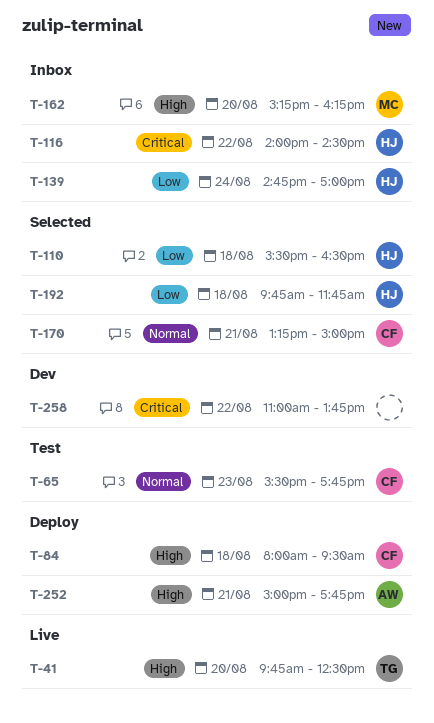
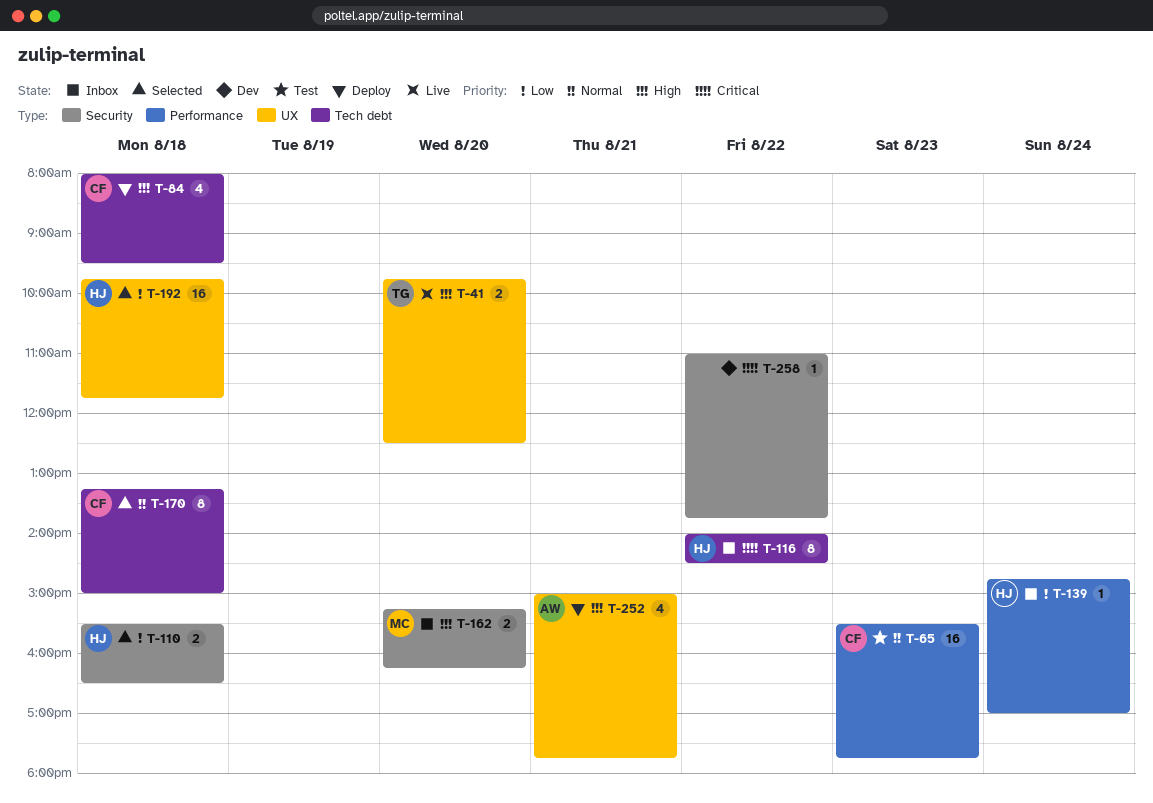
T-170, day: Aug 21 -> Aug 18

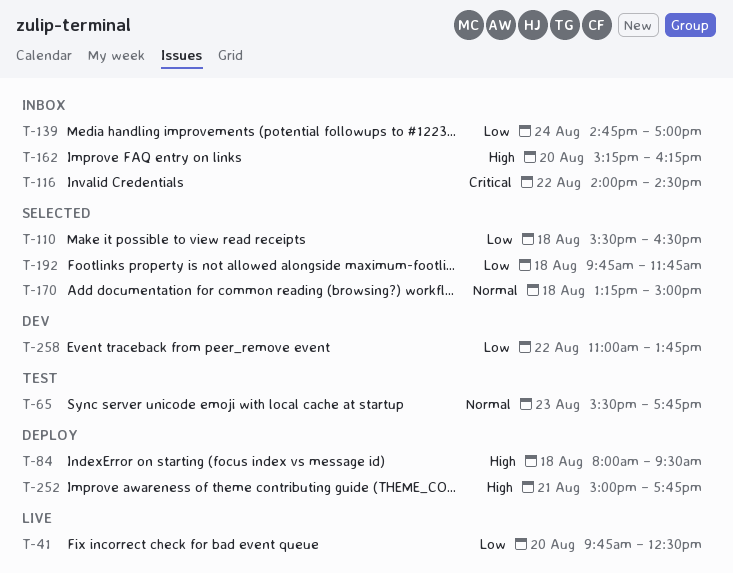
T-41, priority: High -> Low
T-258, priority: Critical -> Low

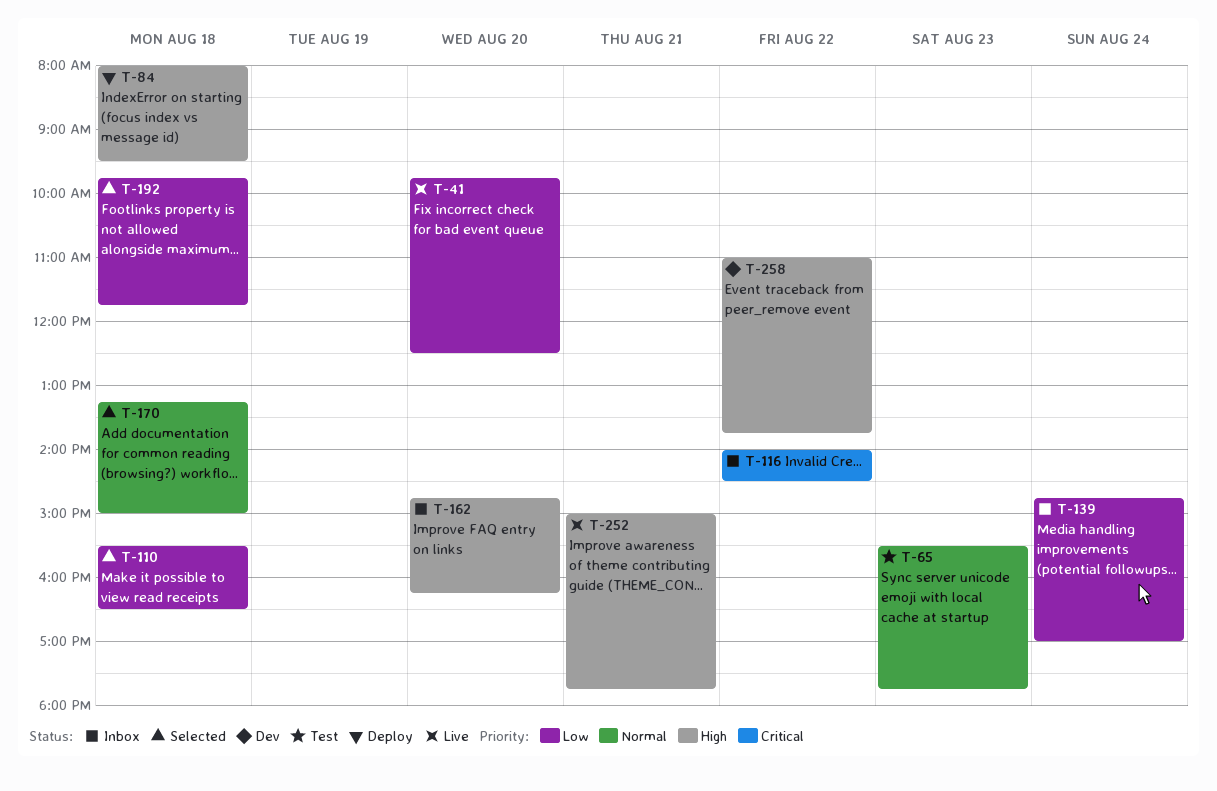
T-162, begins: 15:15 -> 14:45
T-252, status: Deploy -> Live
T-258, priority: Low -> High

